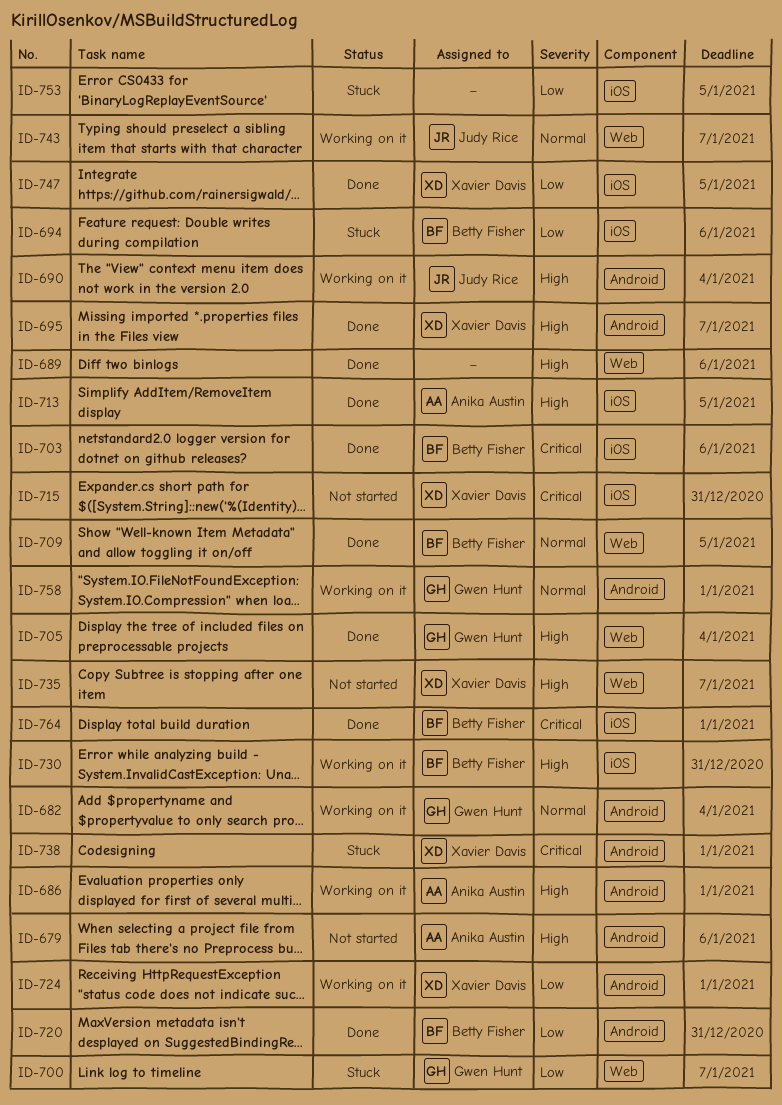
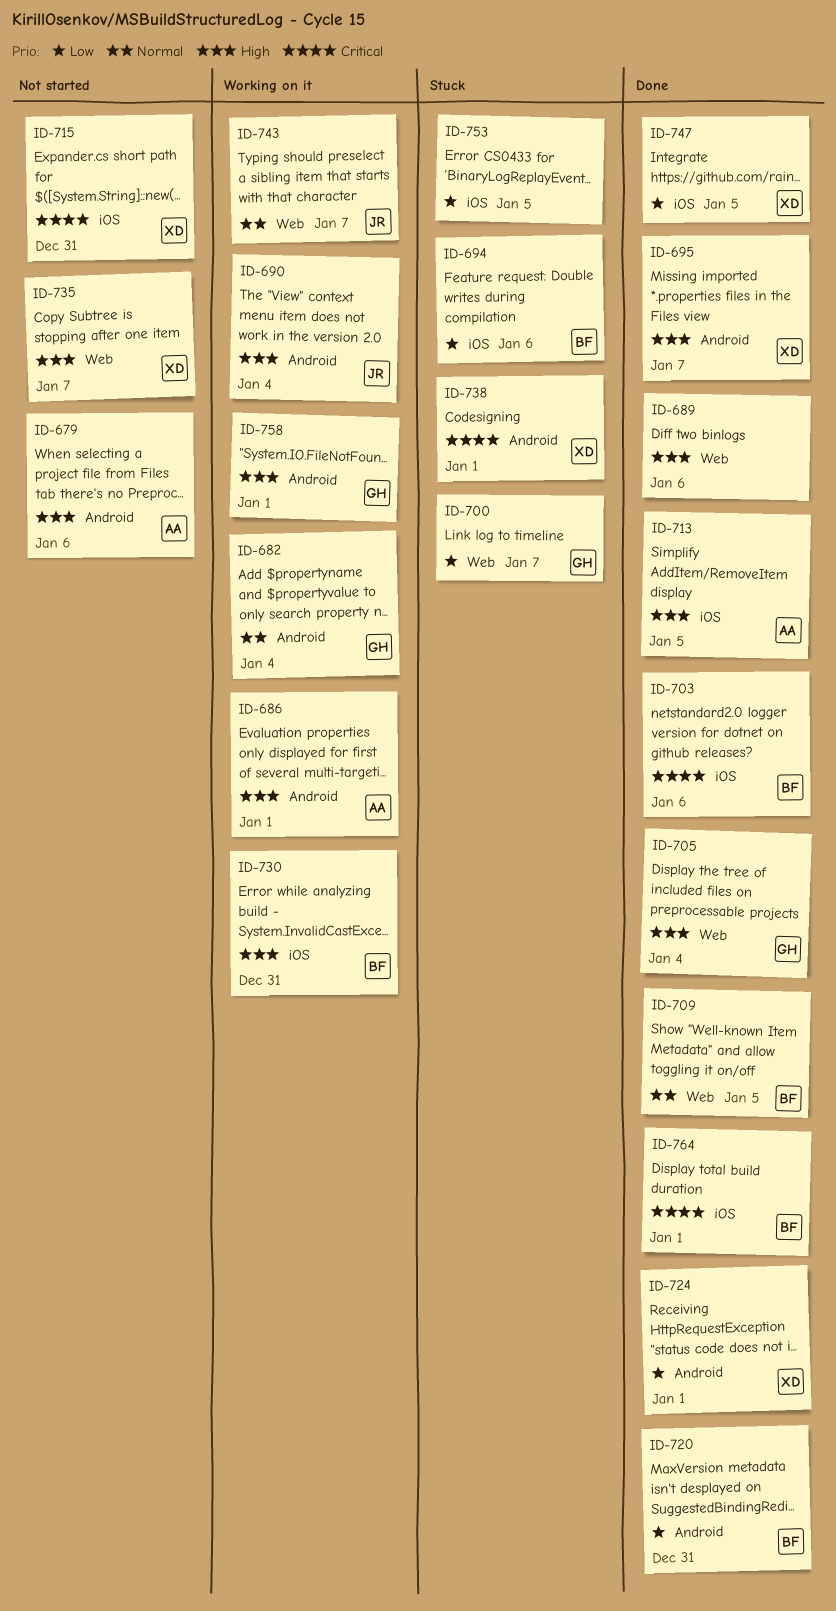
ID-724, status: Working on it -> Done
ID-758, priority: Normal -> High

